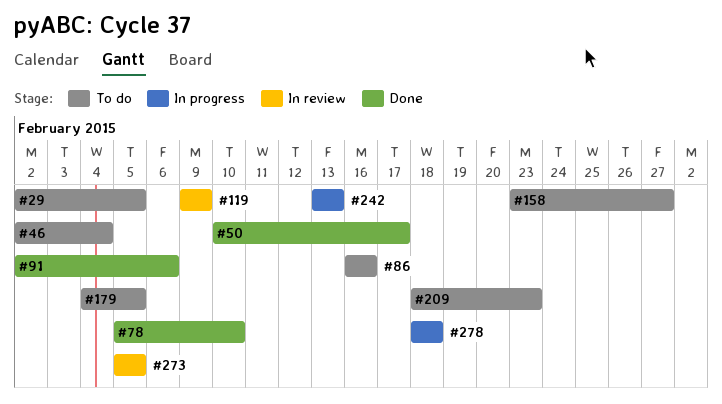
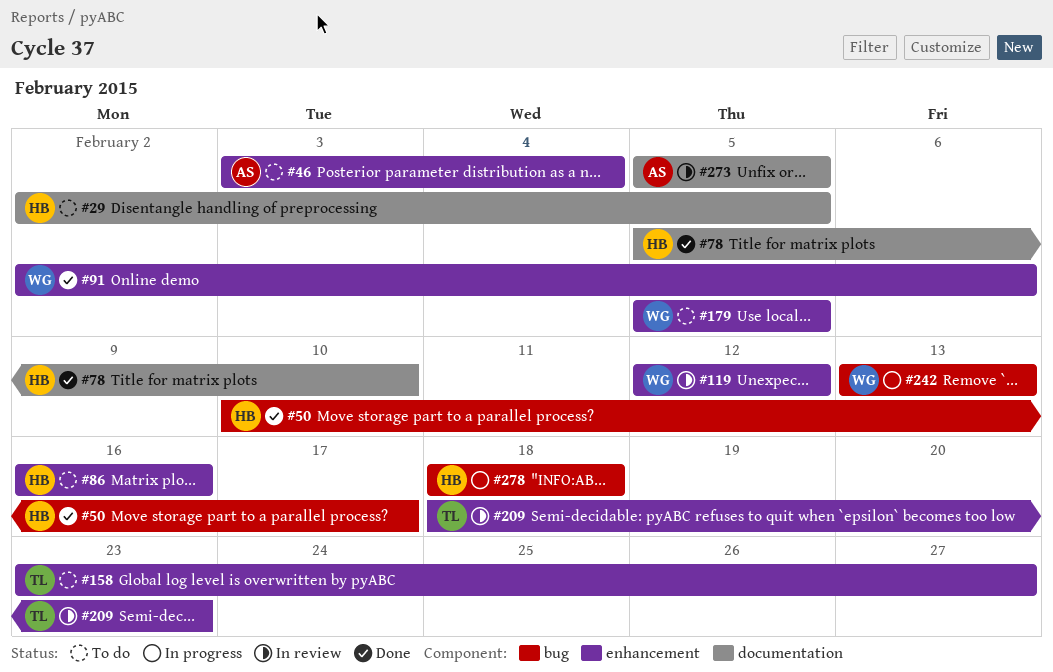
#46, start: Feb 2 -> Feb 3
#119, start: Feb 9 -> Feb 12
#119, due: Feb 9 -> Feb 12
#179, start: Feb 4 -> Feb 5
#209, status: To do -> In review

